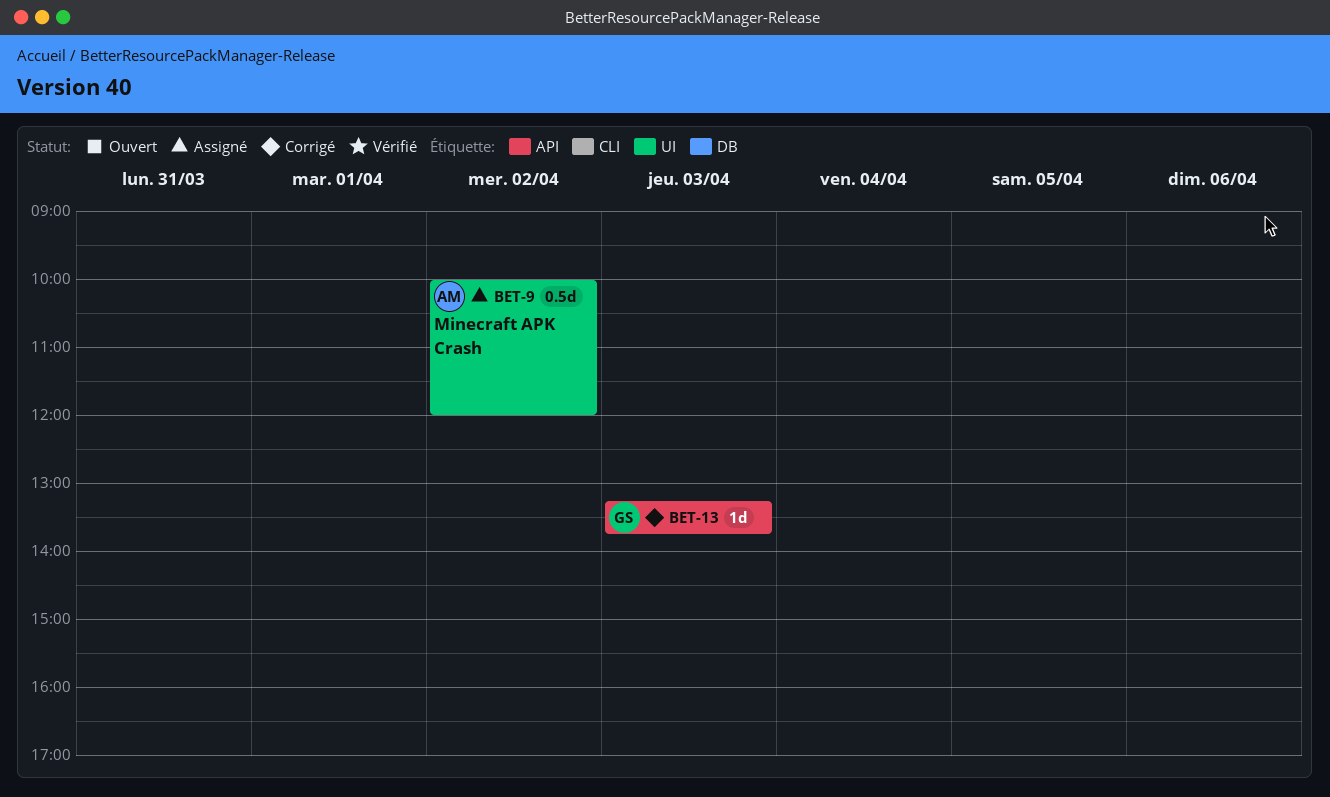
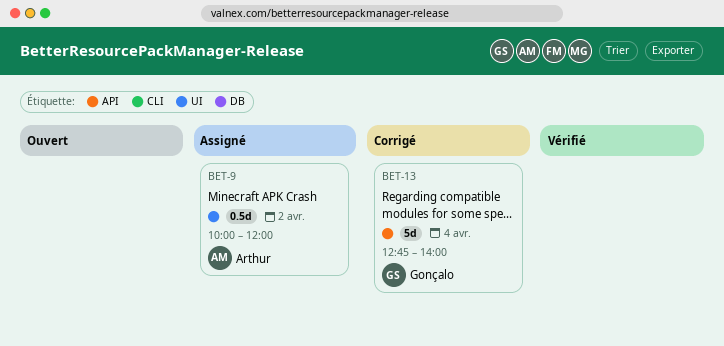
BET-13, estimate: 1d -> 5d
BET-13, day: Apr 3 -> Apr 4
BET-13, begins: 13:15 -> 12:45
BET-13, ends: 13:45 -> 14:00

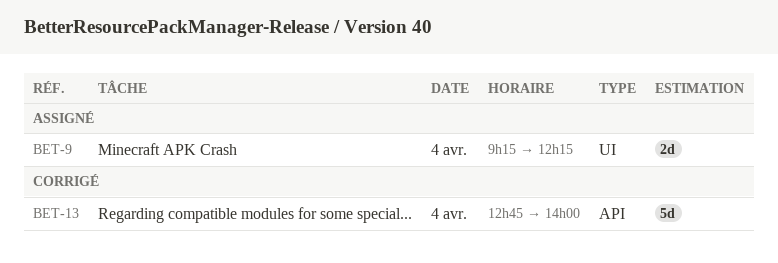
BET-9, estimate: 0.5d -> 2d
BET-9, day: Apr 2 -> Apr 4
BET-9, begins: 10:00 -> 09:15
BET-9, ends: 12:00 -> 12:15

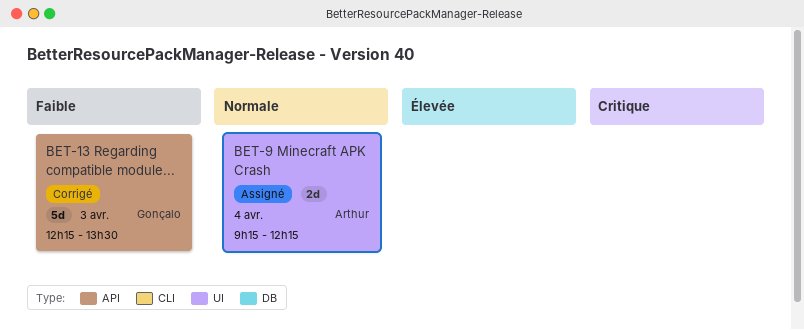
BET-13, day: Apr 4 -> Apr 3
BET-13, begins: 12:45 -> 12:15
BET-13, ends: 14:00 -> 13:30

